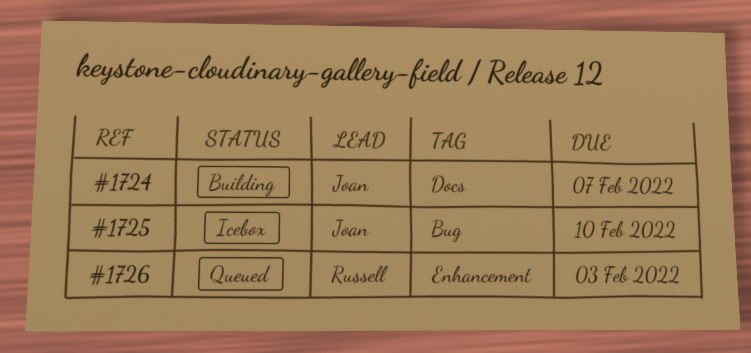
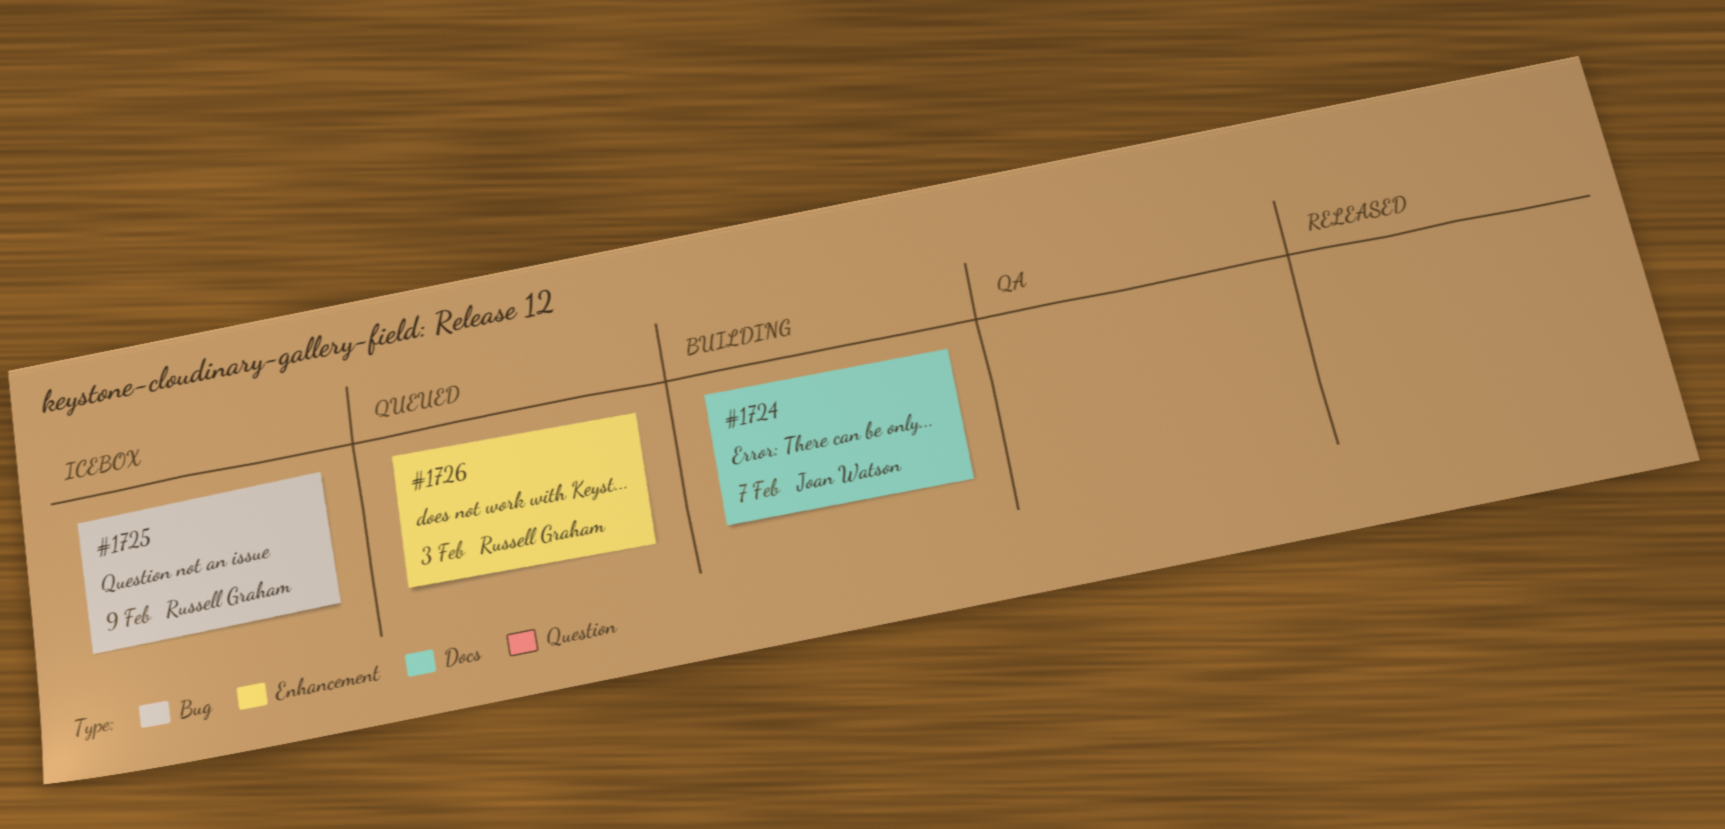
#1725, owner: Joan Watson -> Russell Graham
#1725, due: Feb 10 -> Feb 9

